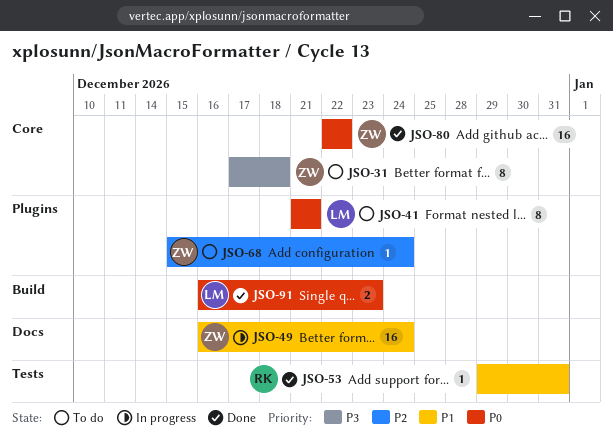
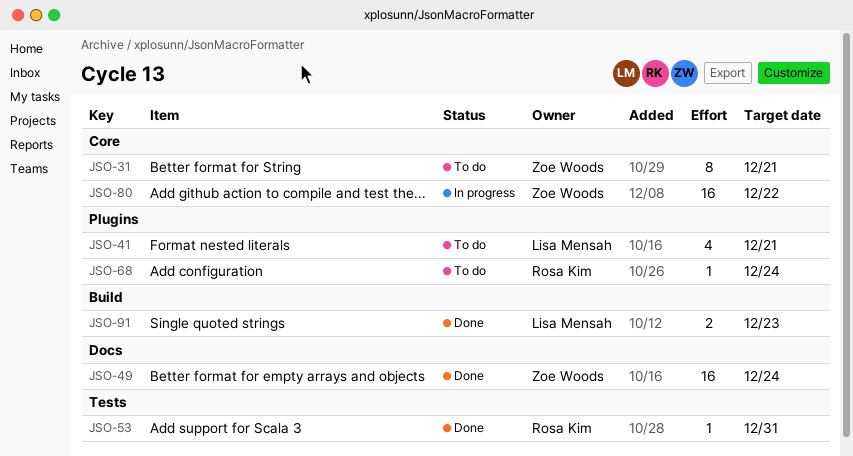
JSO-31, due: Dec 18 -> Dec 21
JSO-41, estimate: 8 -> 4
JSO-49, status: In progress -> Done
JSO-68, owner: Zoe Woods -> Rosa Kim
JSO-80, status: Done -> In progress

